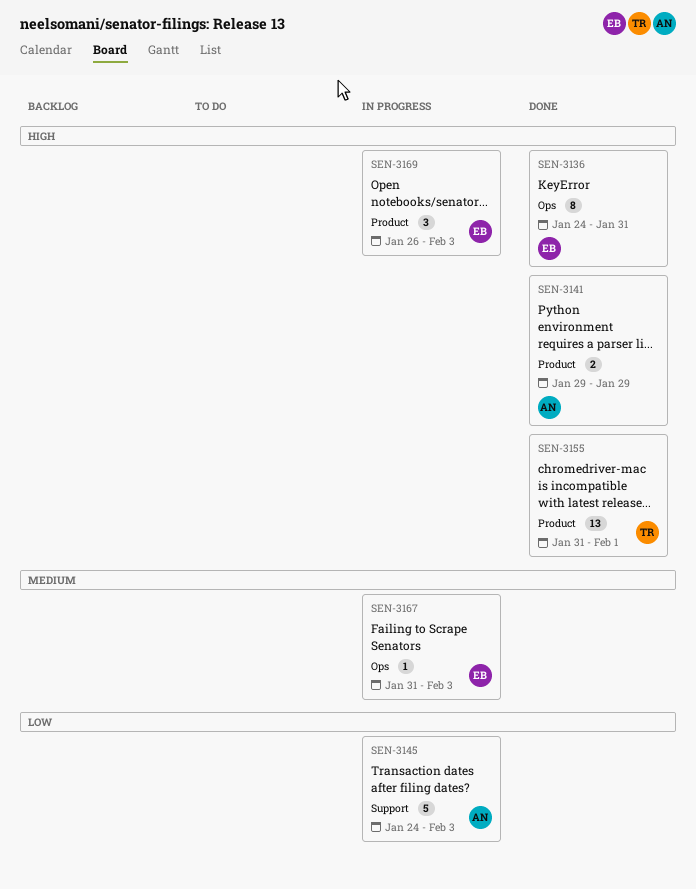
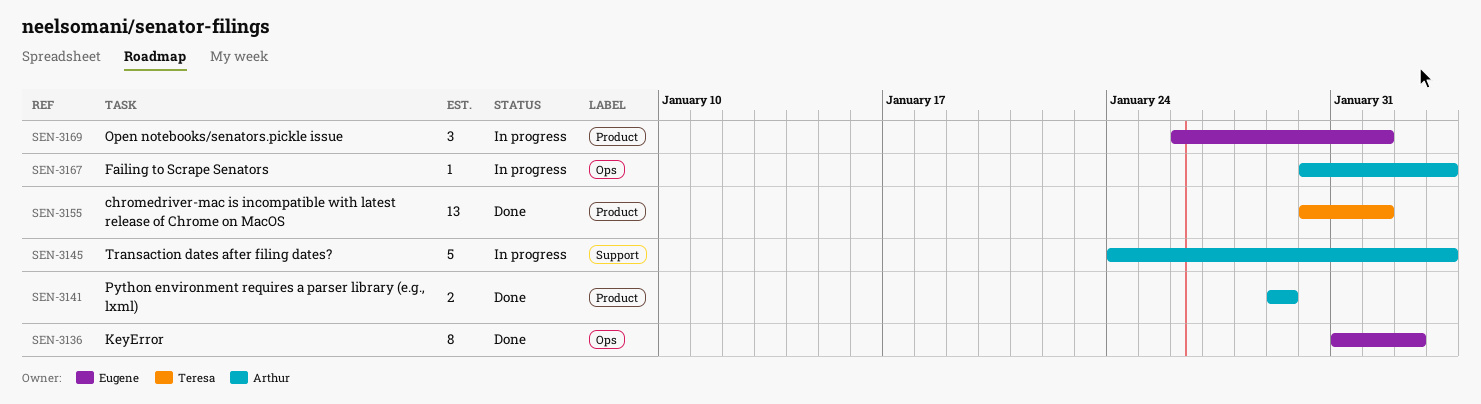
SEN-3136, start: Jan 24 -> Jan 31
SEN-3136, due: Jan 31 -> Feb 2
SEN-3155, start: Jan 31 -> Jan 30
SEN-3167, owner: Eugene -> Arthur
SEN-3167, start: Jan 31 -> Jan 30
SEN-3169, due: Feb 3 -> Feb 1

